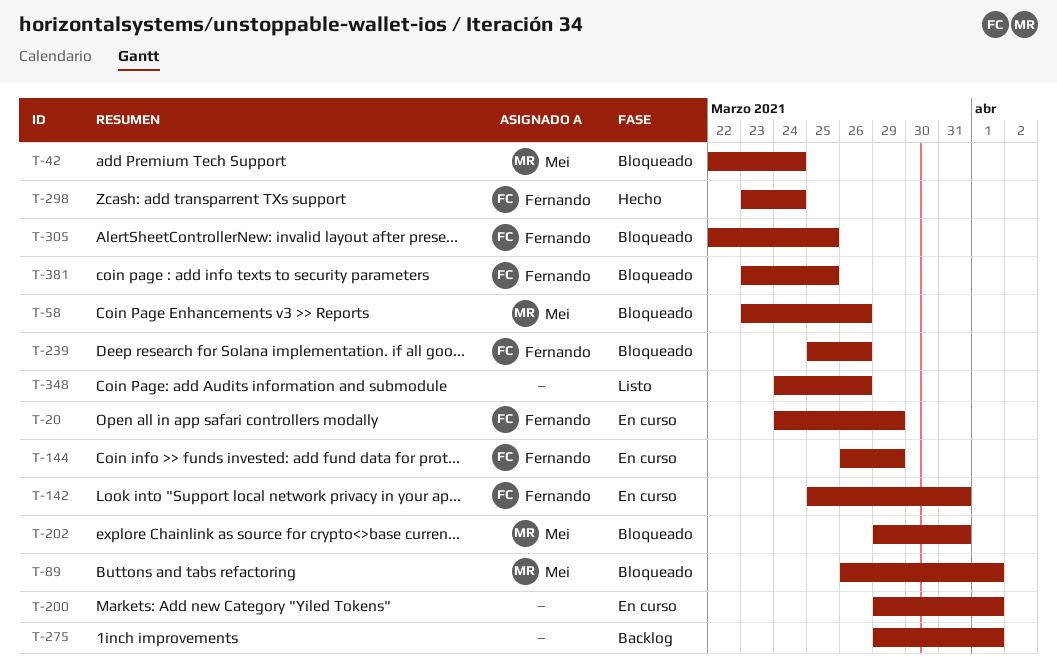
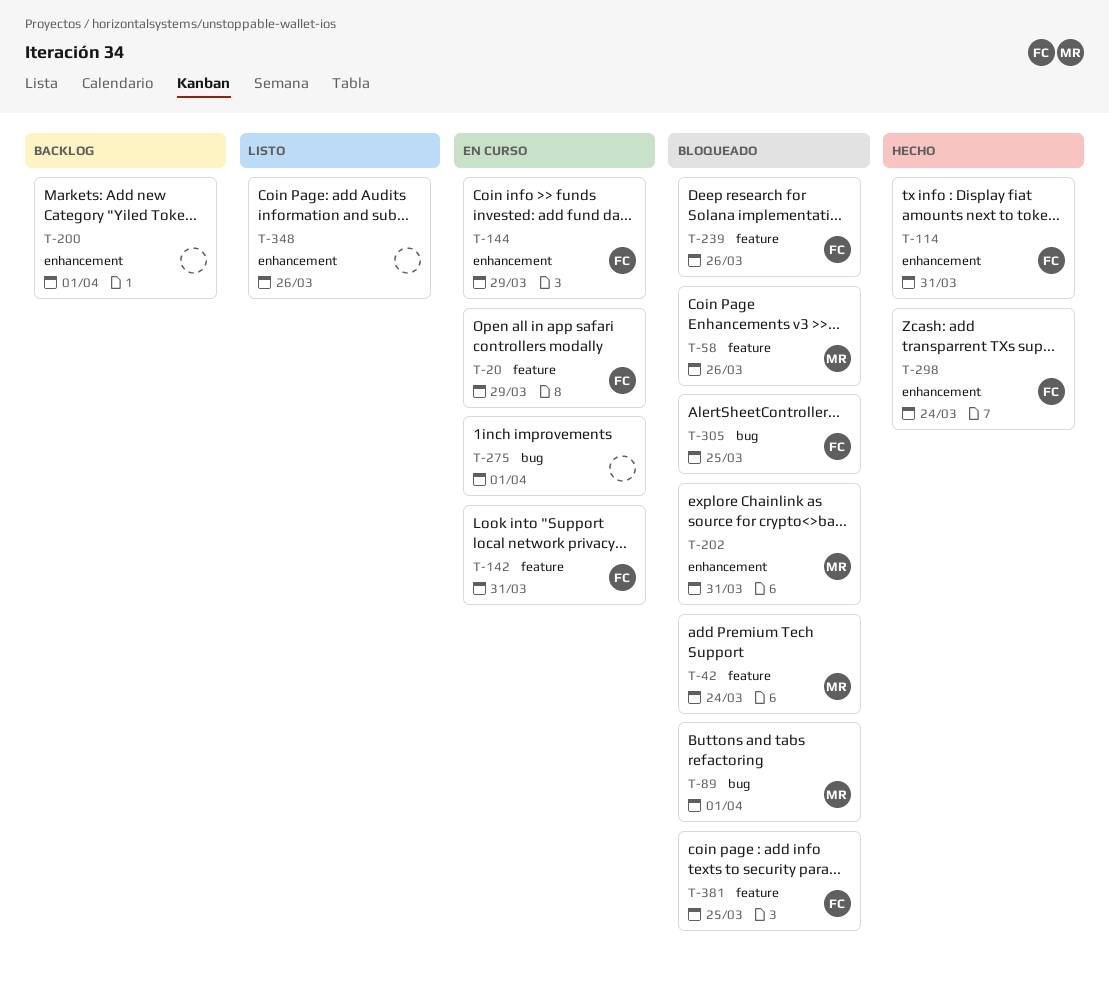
T-114: none -> present
T-200, status: En curso -> Backlog
T-275, status: Backlog -> En curso

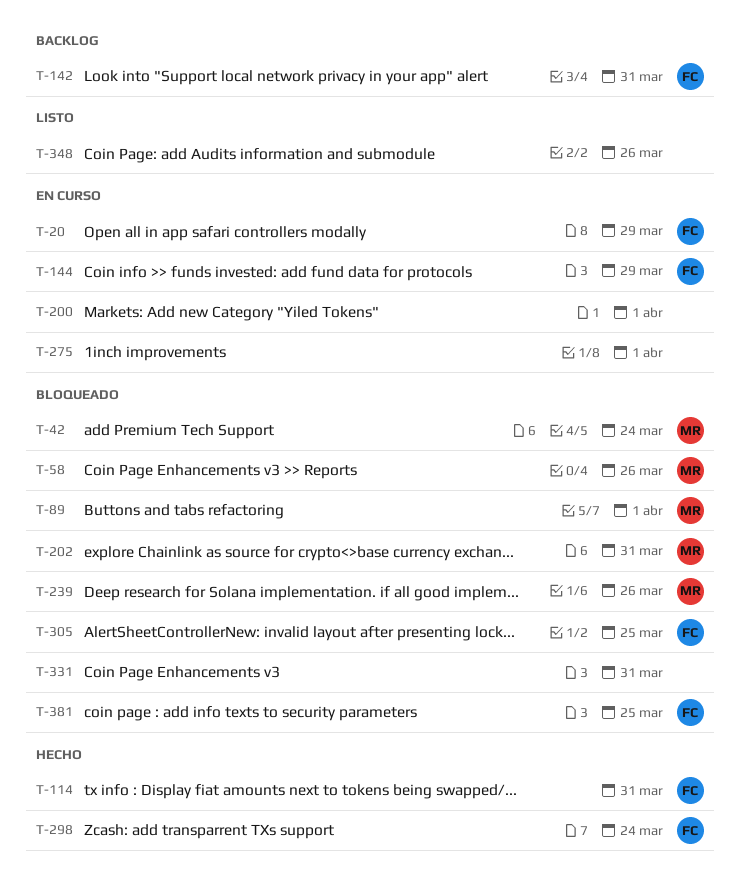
T-142, status: En curso -> Backlog
T-200, status: Backlog -> En curso
T-239, owner: FC -> MR
T-331: none -> present

